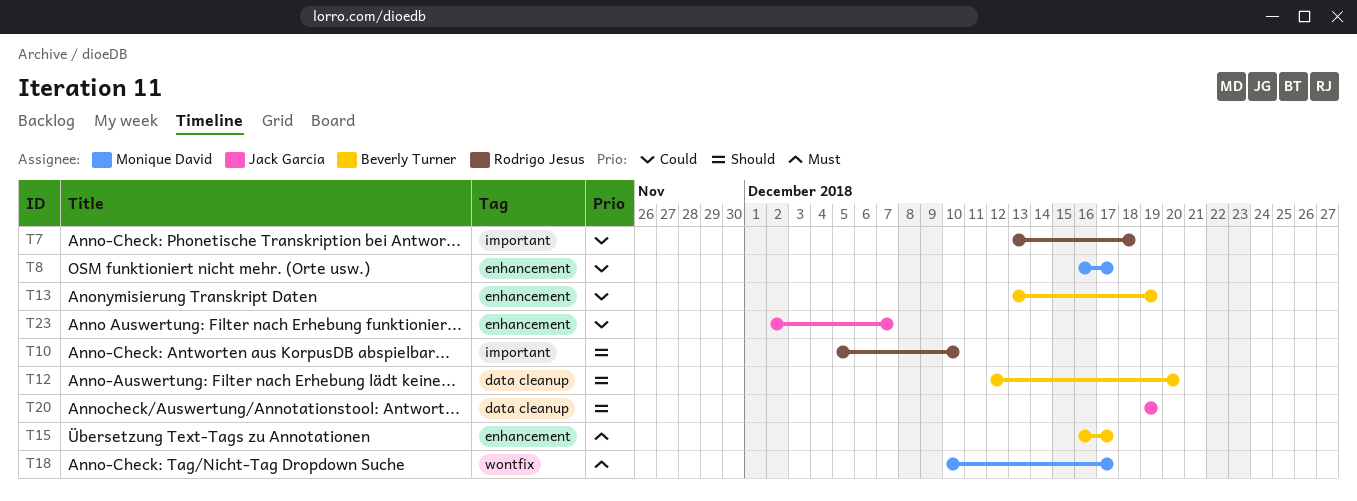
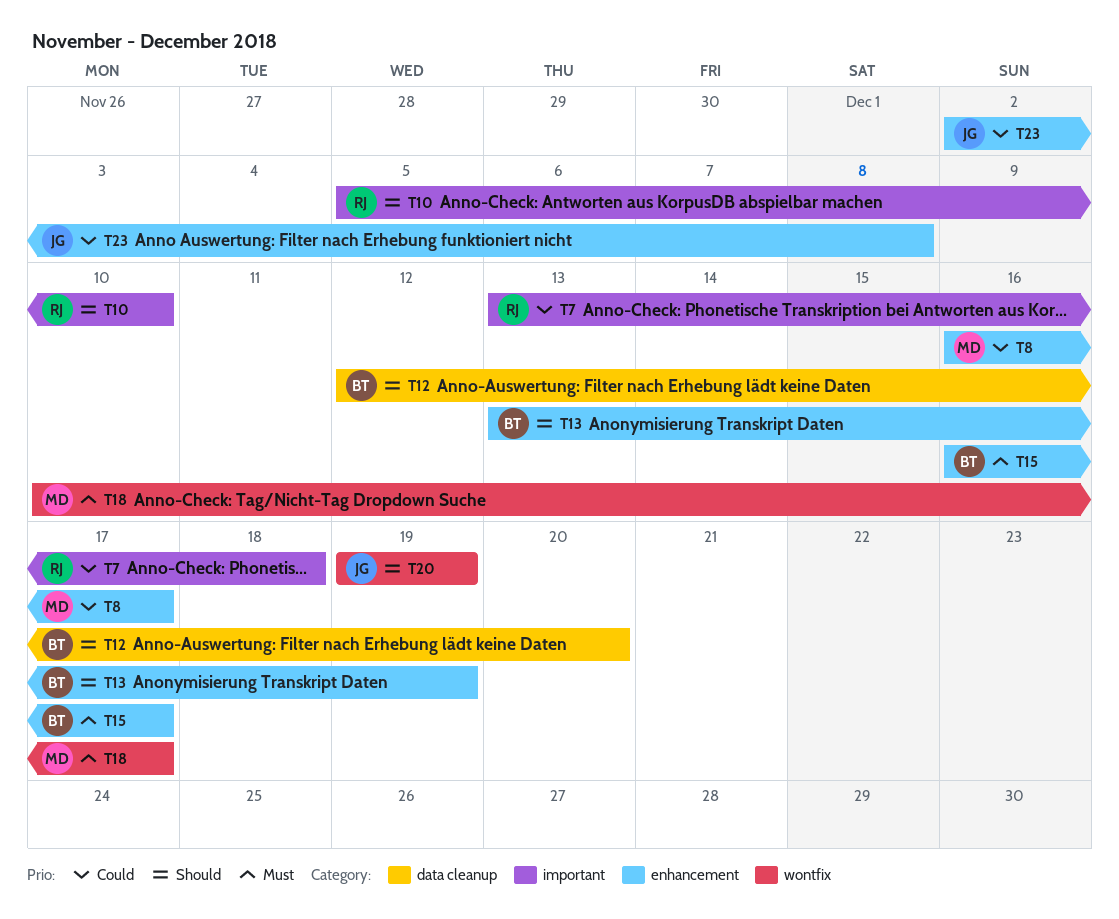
T13, priority: Could -> Should
T20, label: data cleanup -> wontfix
T23, due: Dec 7 -> Dec 8

